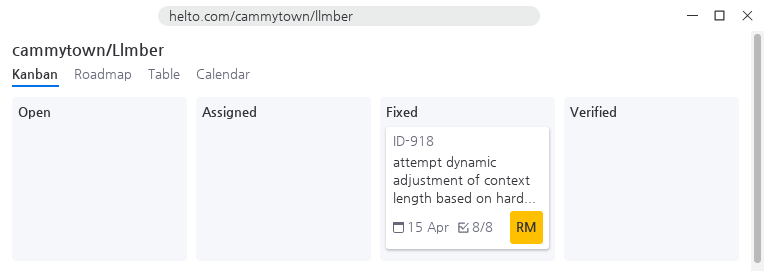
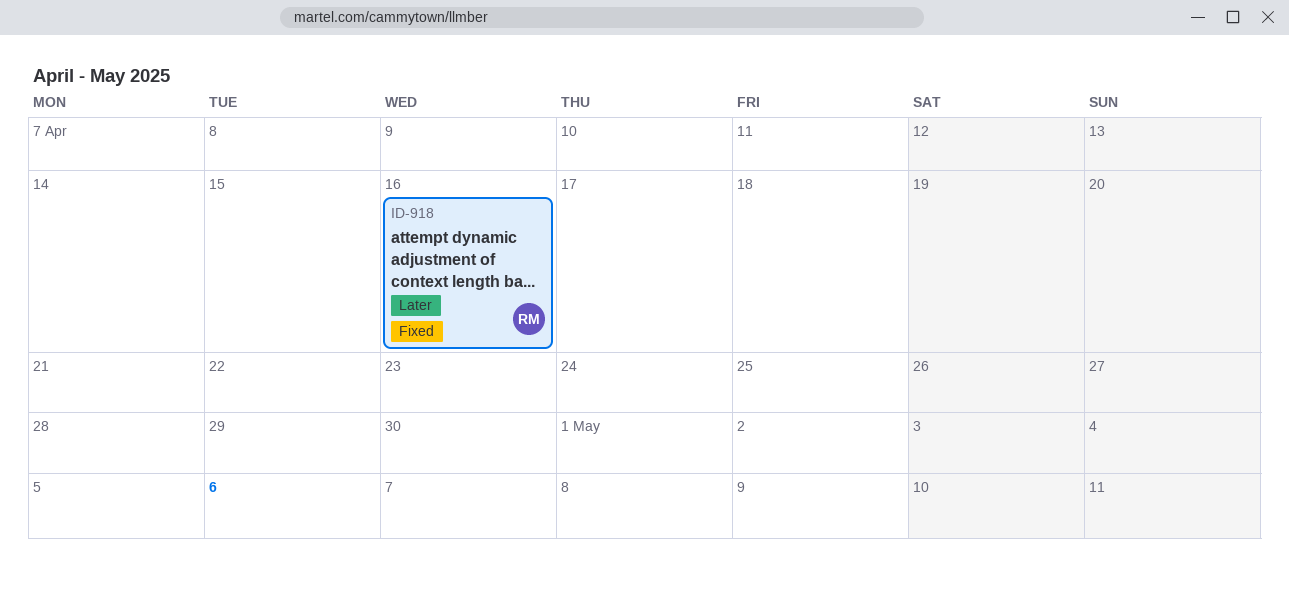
ID-918, due: Apr 15 -> Apr 16

